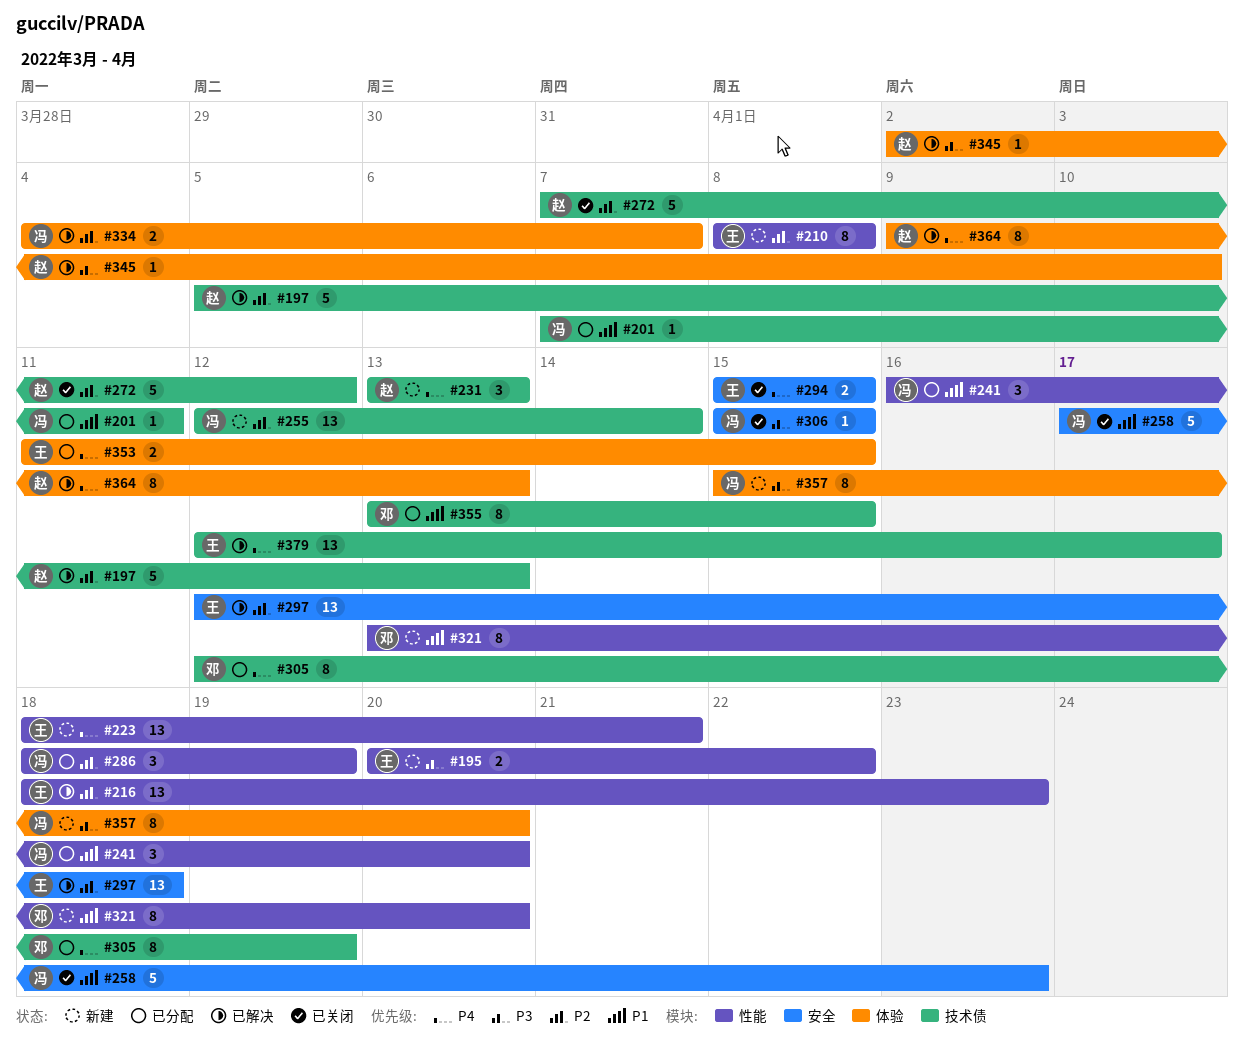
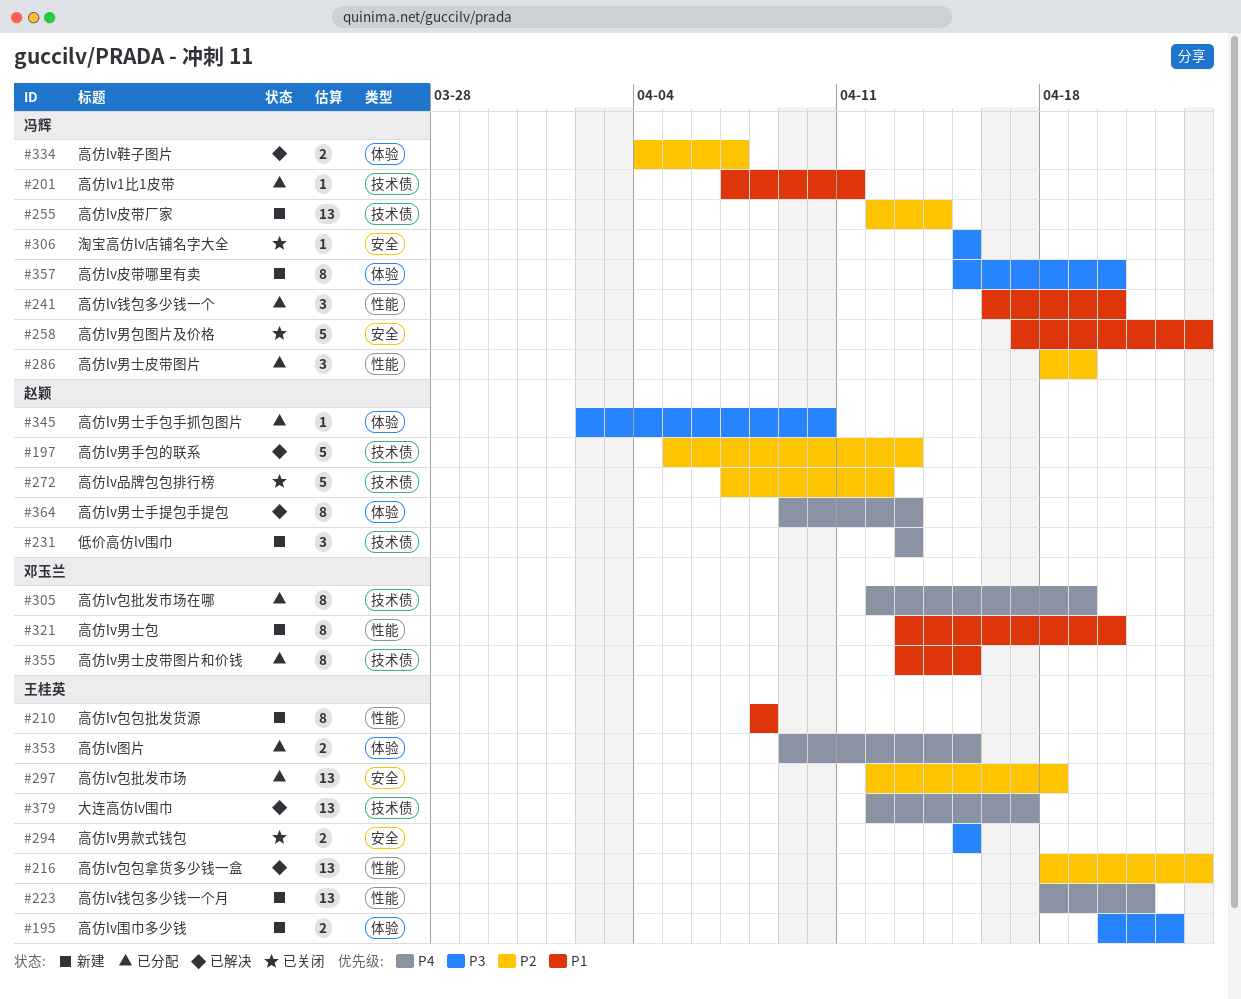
#195, label: 性能 -> 体验
#210, priority: P2 -> P1
#294, priority: P4 -> P3
#297, status: 已解决 -> 已分配
#345, status: 已解决 -> 已分配
#353, start: Apr 11 -> Apr 9

